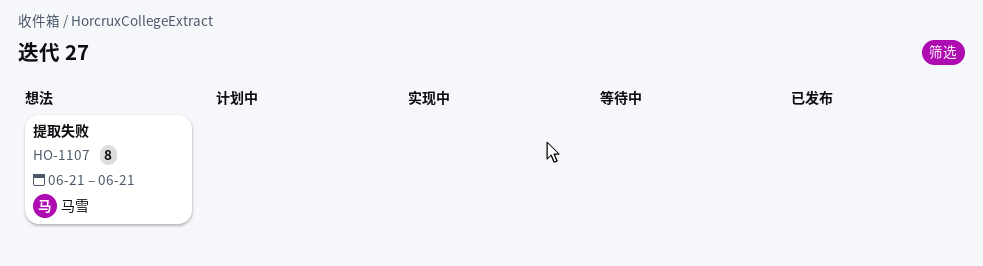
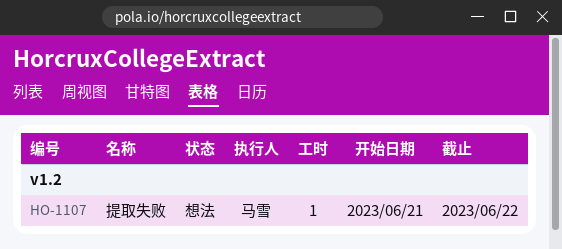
HO-1107, estimate: 8 -> 1
HO-1107, due: Jun 21 -> Jun 22

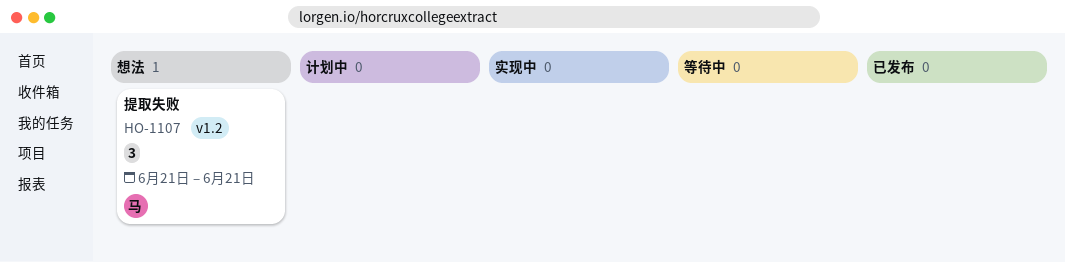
HO-1107, estimate: 1 -> 3
HO-1107, due: Jun 22 -> Jun 21

